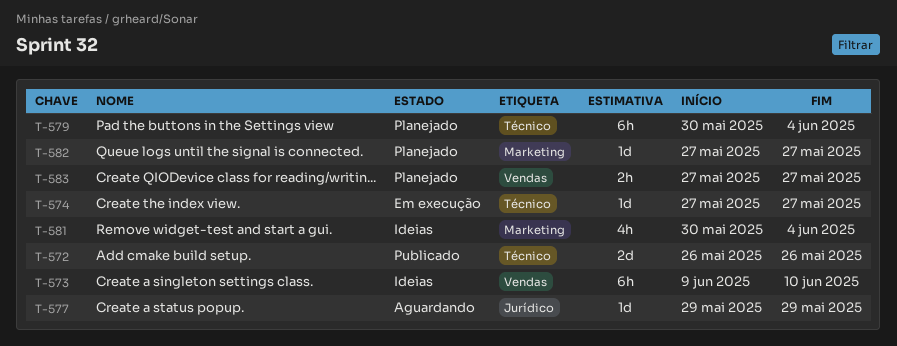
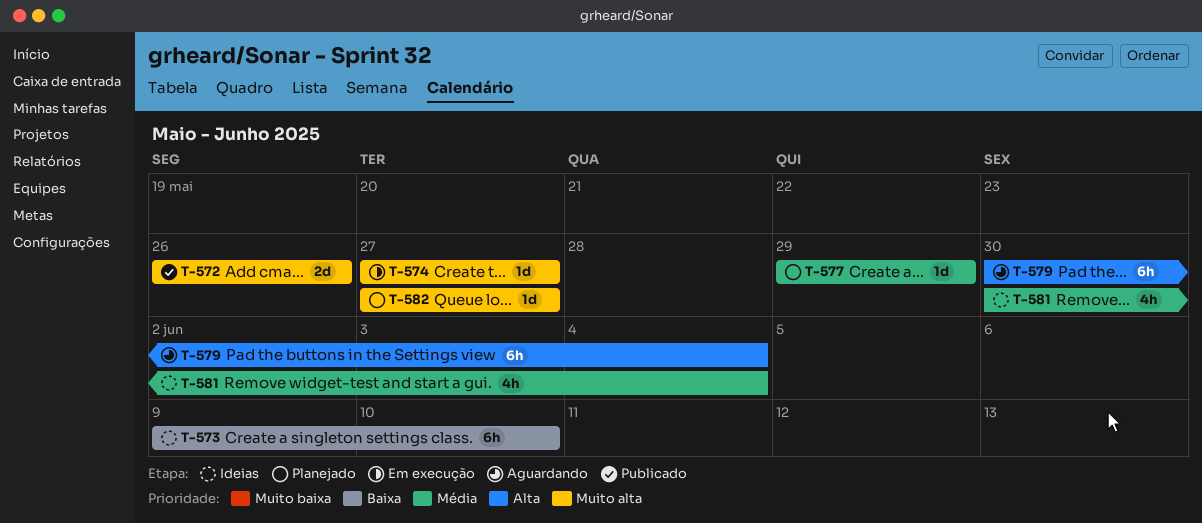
T-577, status: Aguardando -> Planejado
T-579, status: Planejado -> Aguardando
T-583: present -> none

